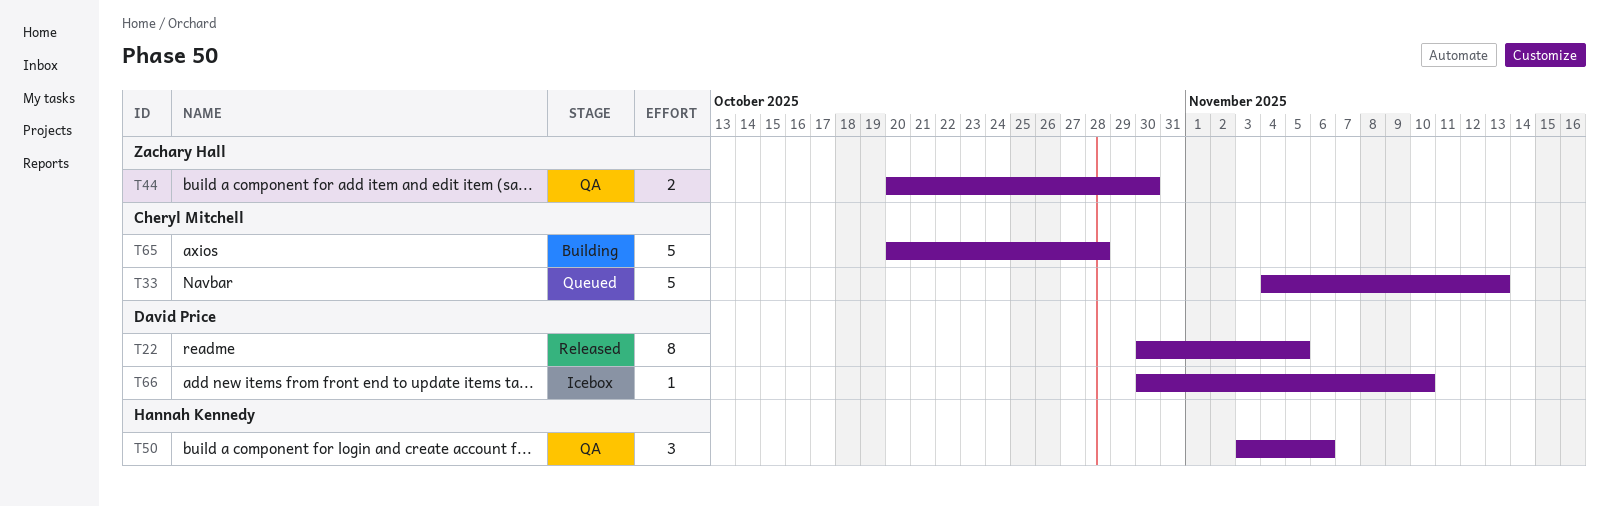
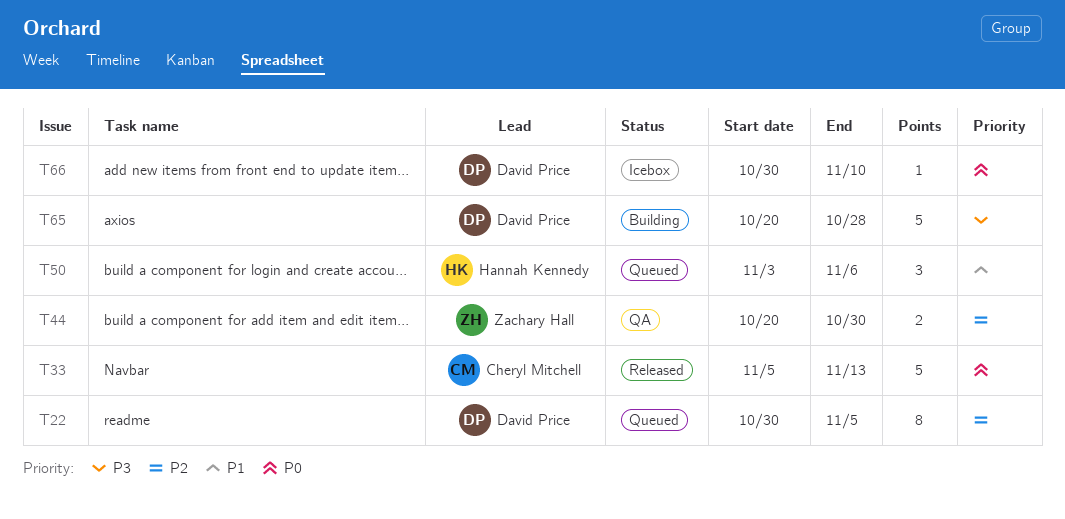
T22, status: Released -> Queued
T33, status: Queued -> Released
T33, start: Nov 4 -> Nov 5
T50, status: QA -> Queued
T65, owner: Cheryl Mitchell -> David Price

